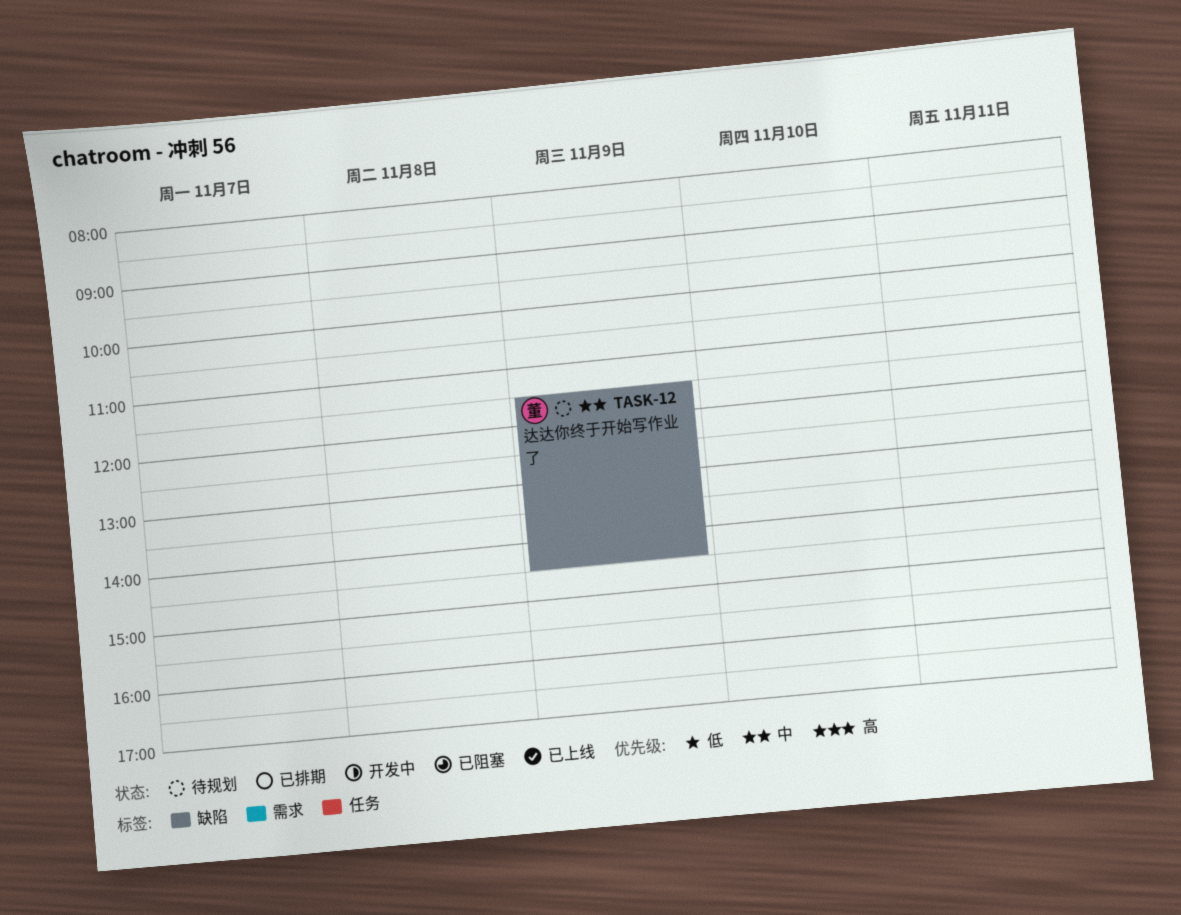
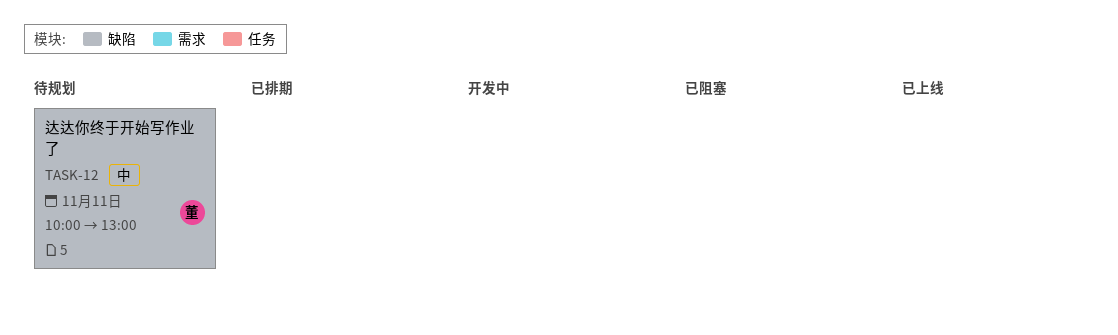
TASK-12, day: Nov 9 -> Nov 11
TASK-12, begins: 11:30 -> 10:00
TASK-12, ends: 14:30 -> 13:00

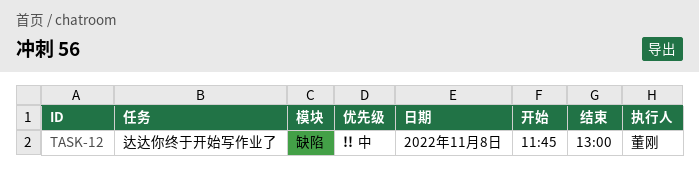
TASK-12, day: Nov 11 -> Nov 8
TASK-12, begins: 10:00 -> 11:45

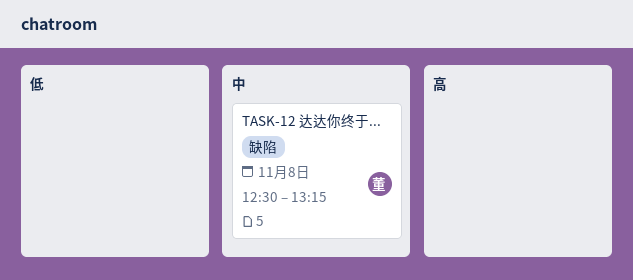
TASK-12, begins: 11:45 -> 12:30
TASK-12, ends: 13:00 -> 13:15

